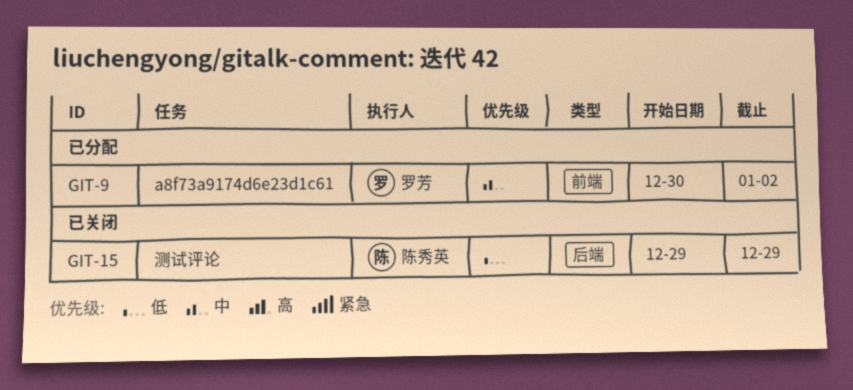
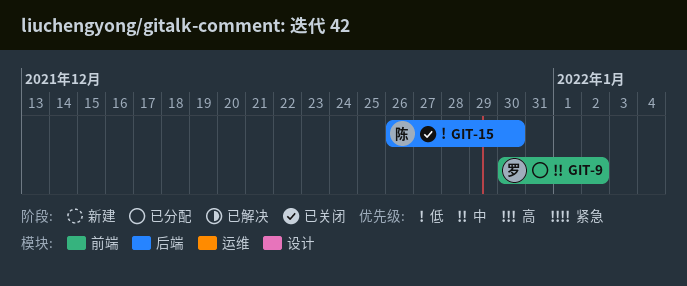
GIT-15, start: Dec 29 -> Dec 26
GIT-15, due: Dec 29 -> Dec 30

